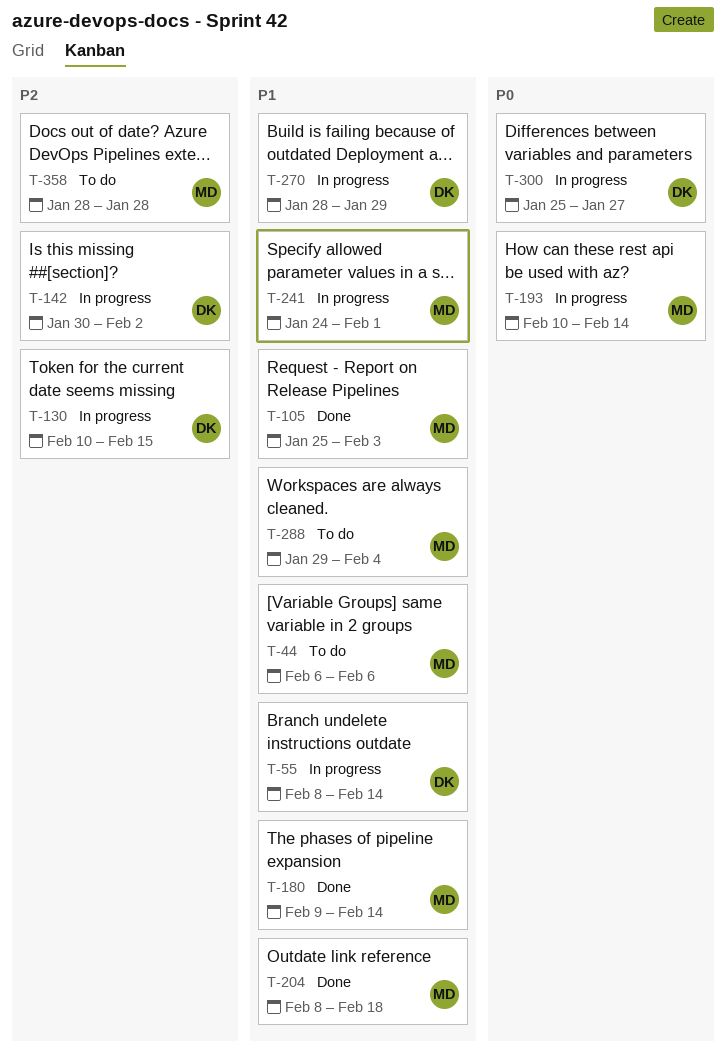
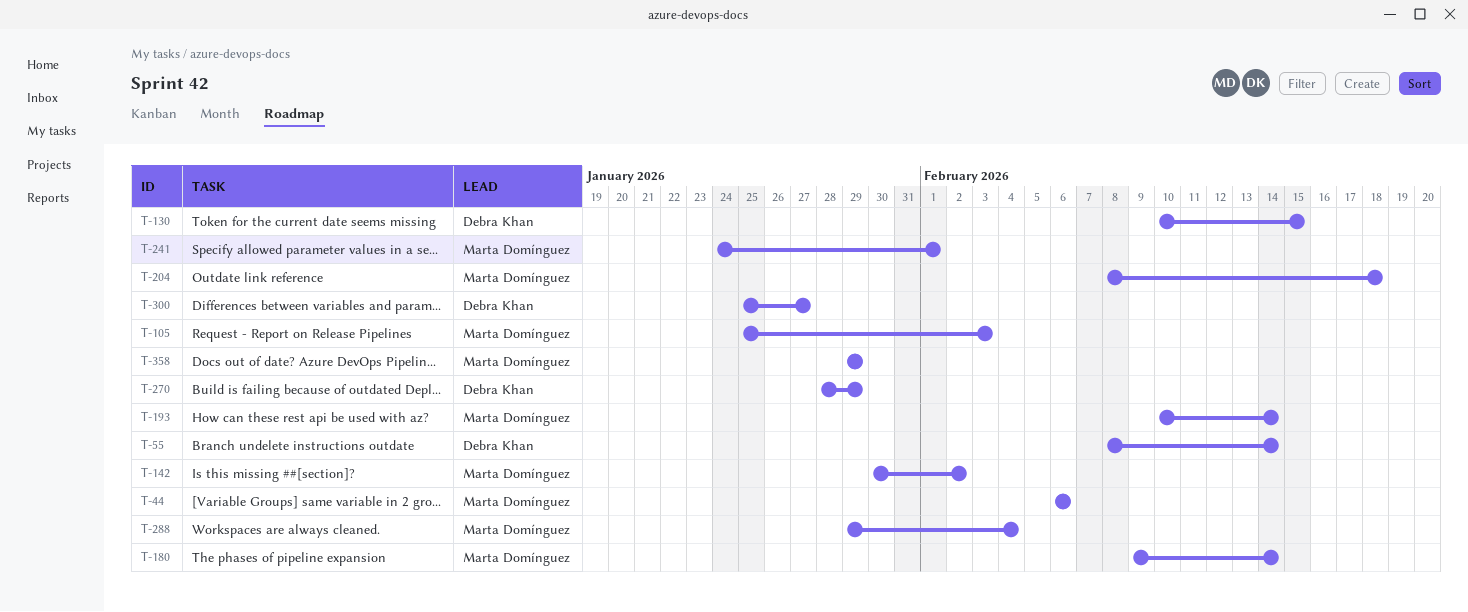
T-142, owner: Debra Khan -> Marta Domínguez
T-358, start: Jan 28 -> Jan 29
T-358, due: Jan 28 -> Jan 29

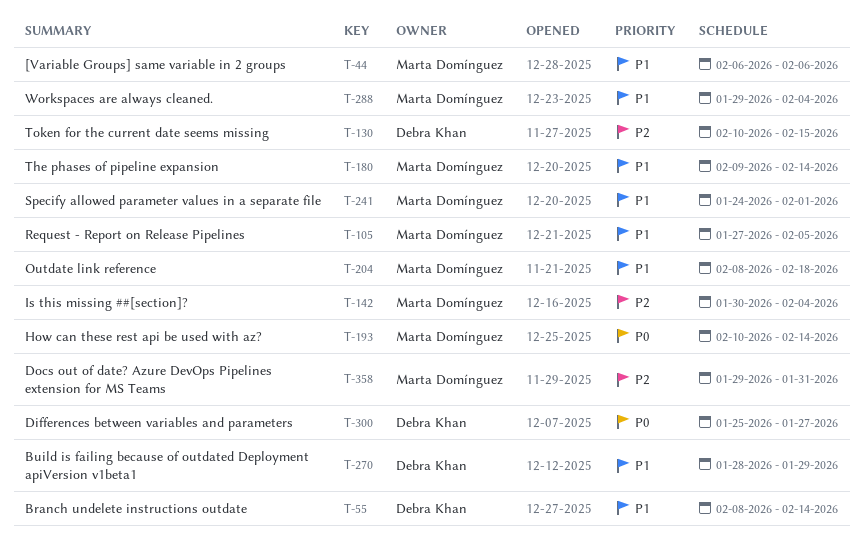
T-105, start: Jan 25 -> Jan 27
T-105, due: Feb 3 -> Feb 5
T-142, due: Feb 2 -> Feb 4
T-358, due: Jan 29 -> Jan 31

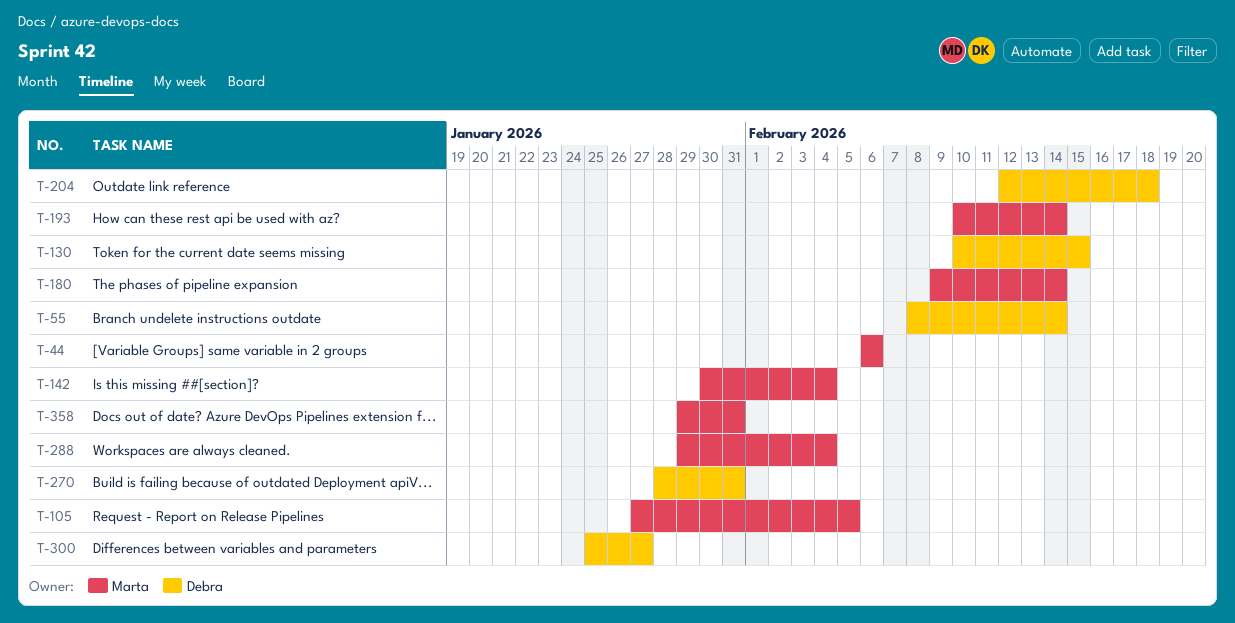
T-204, owner: Marta Domínguez -> Debra Khan
T-204, start: Feb 8 -> Feb 12
T-241: present -> none
T-270, due: Jan 29 -> Jan 31

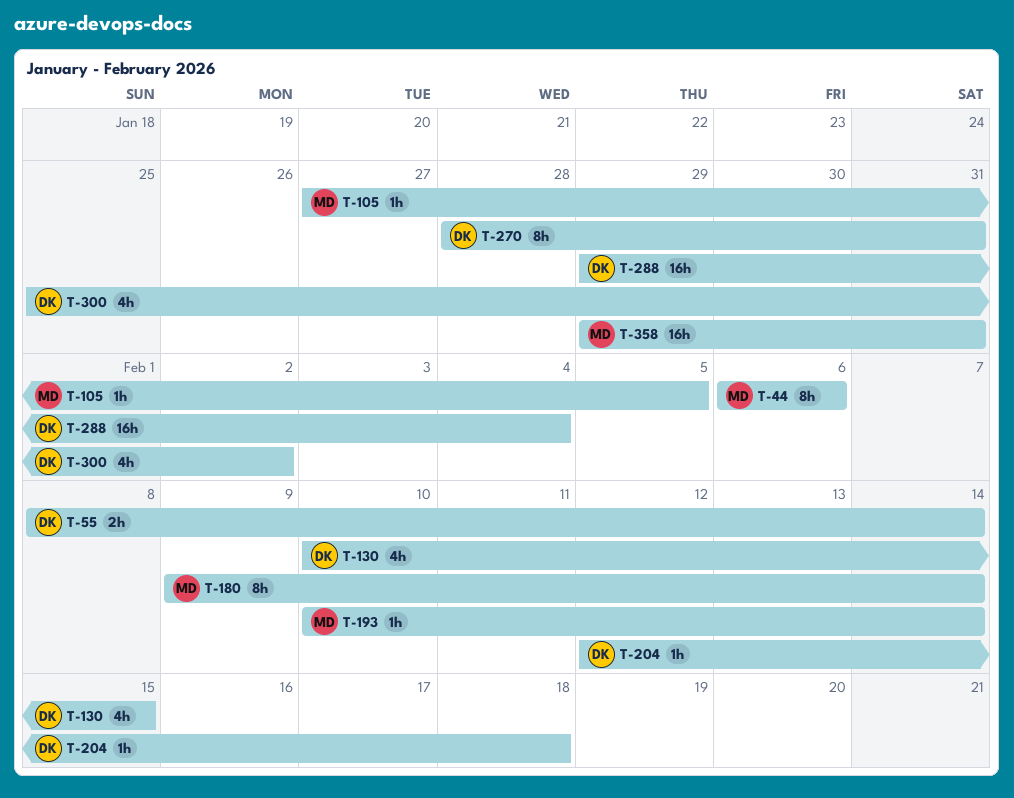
T-142: present -> none
T-288, owner: Marta -> Debra
T-300, due: Jan 27 -> Feb 2

